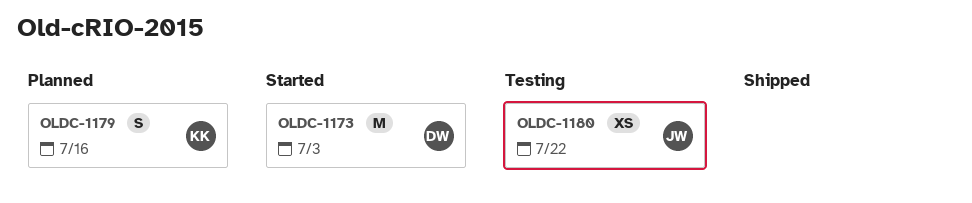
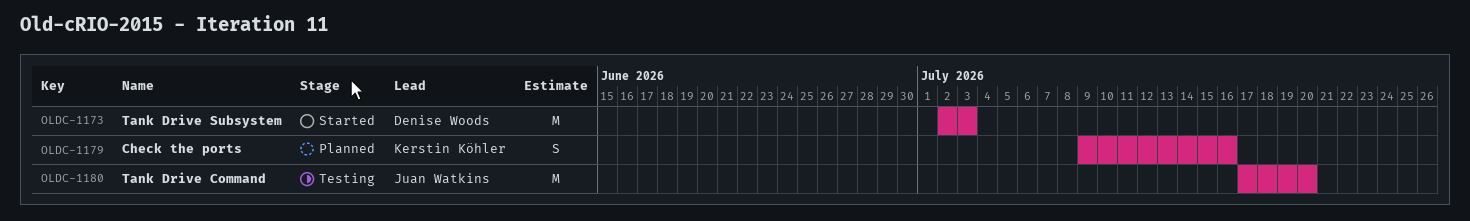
OLDC-1180, estimate: XS -> M
OLDC-1180, due: Jul 22 -> Jul 20

